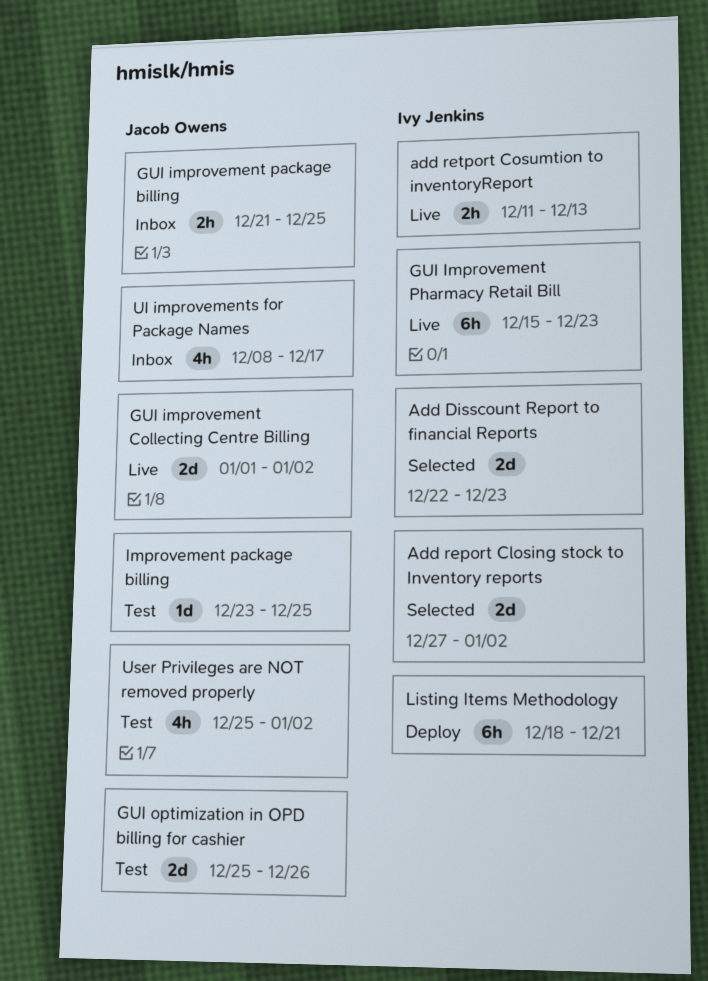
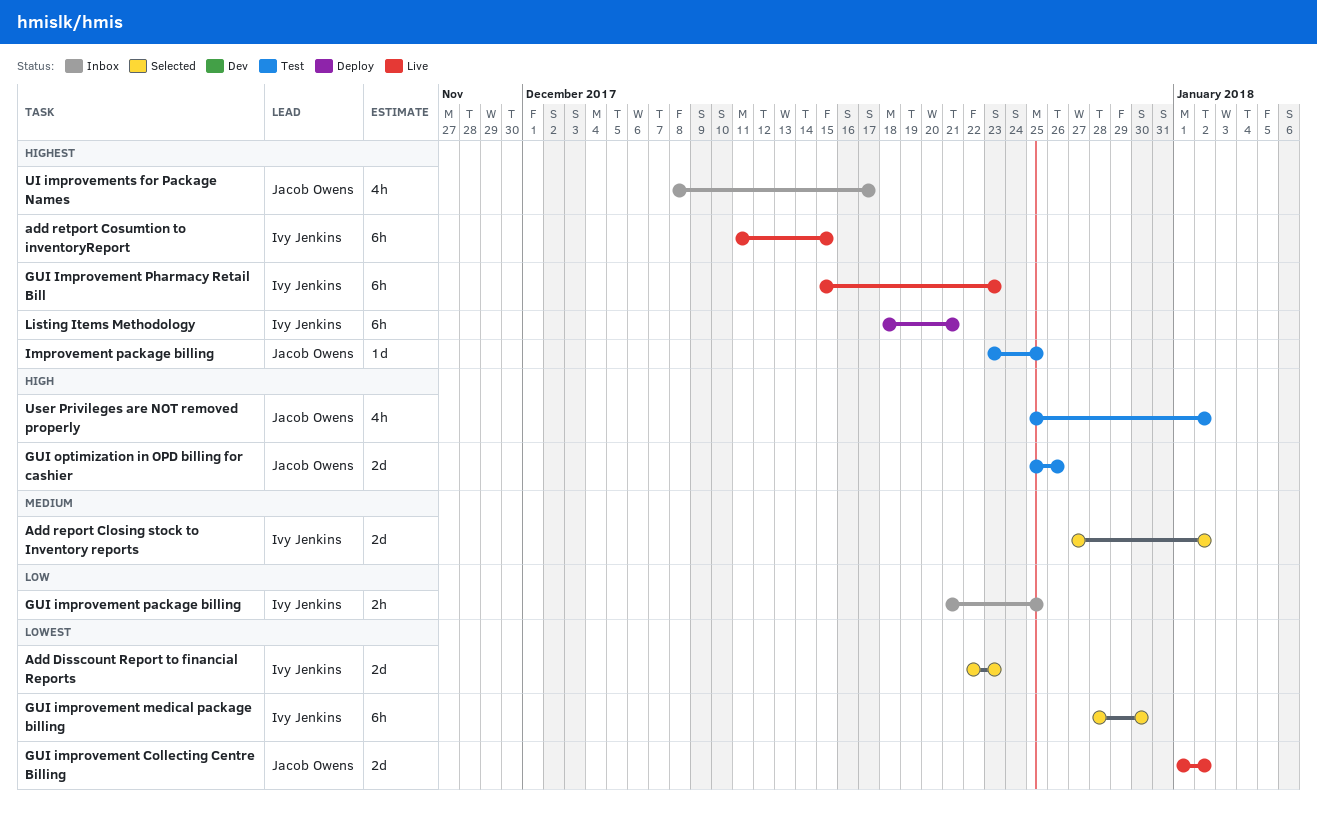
add retport Cosumtion to inventoryReport, estimate: 2h -> 6h
add retport Cosumtion to inventoryReport, due: Dec 13 -> Dec 15
GUI improvement medical package billing: none -> present
GUI improvement package billing, owner: Jacob Owens -> Ivy Jenkins

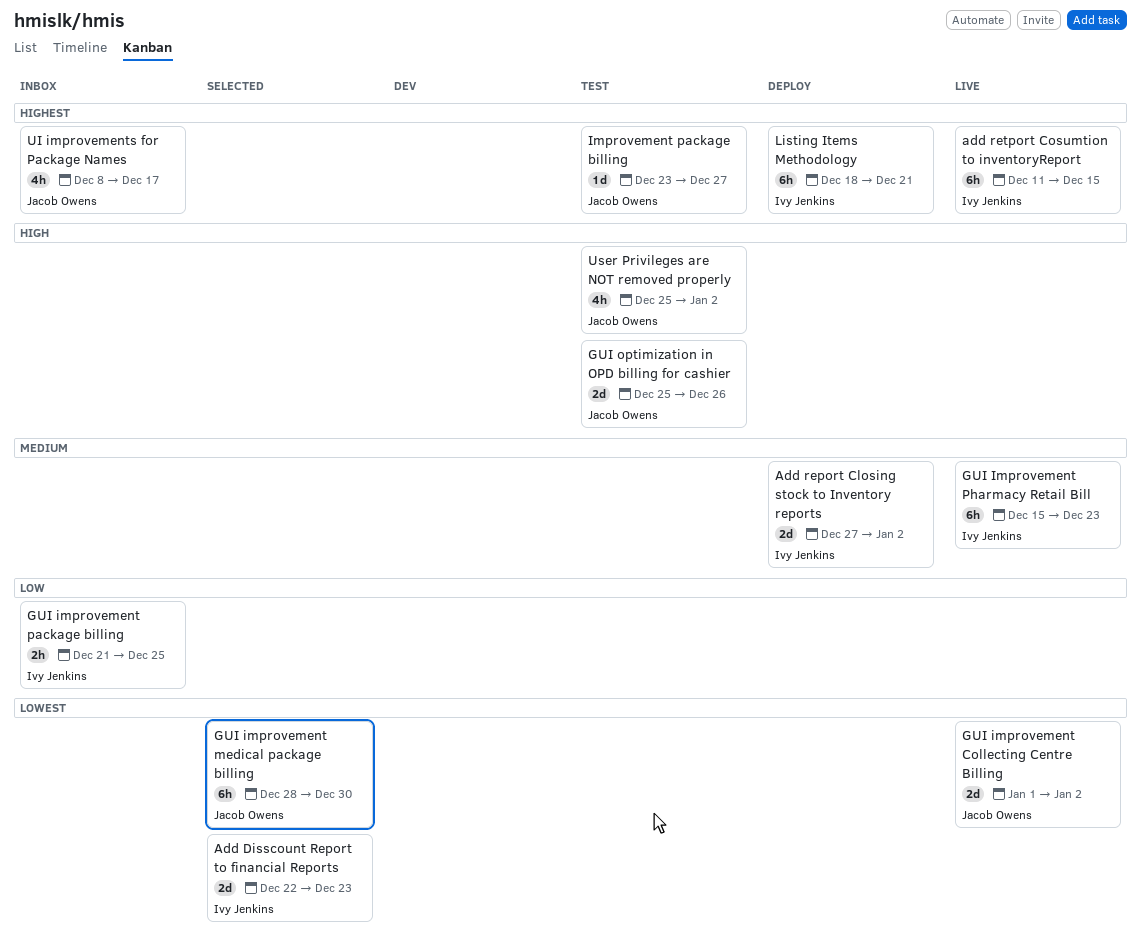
Add report Closing stock to Inventory reports, status: Selected -> Deploy
GUI improvement medical package billing, owner: Ivy Jenkins -> Jacob Owens
GUI Improvement Pharmacy Retail Bill, priority: Highest -> Medium
Improvement package billing, due: Dec 25 -> Dec 27

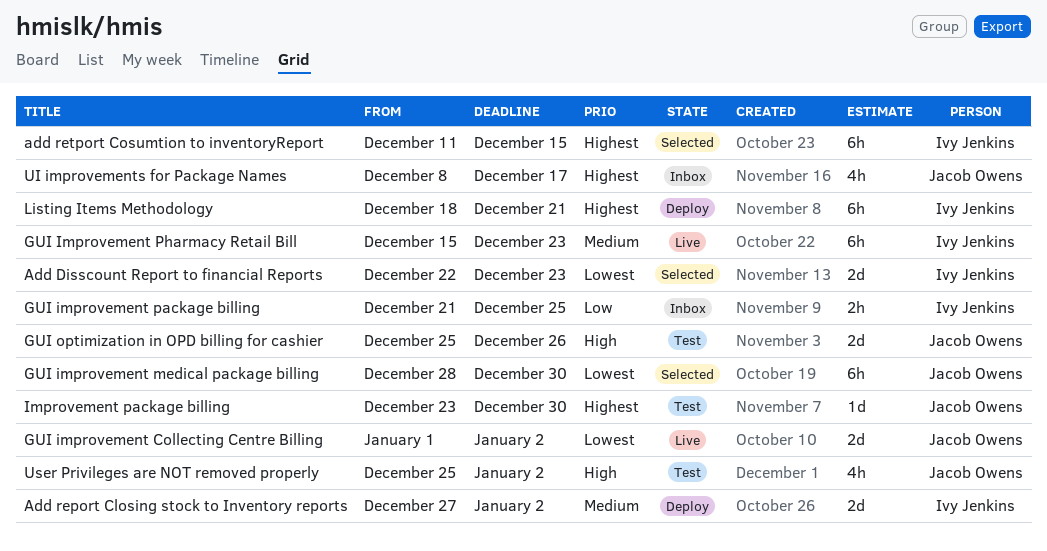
add retport Cosumtion to inventoryReport, status: Live -> Selected
Improvement package billing, due: Dec 27 -> Dec 30

